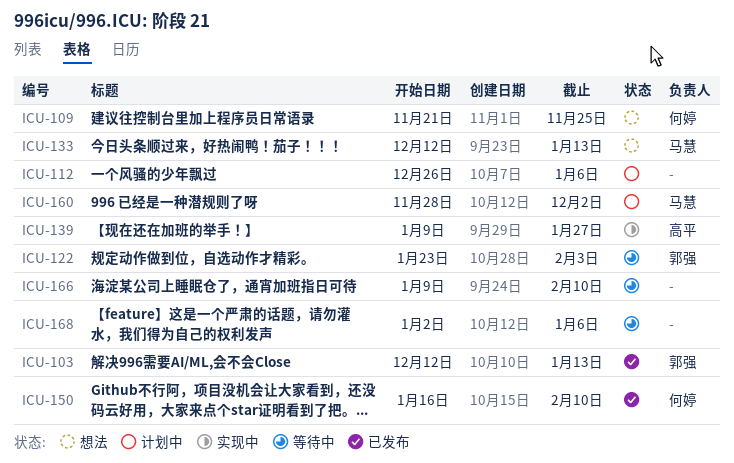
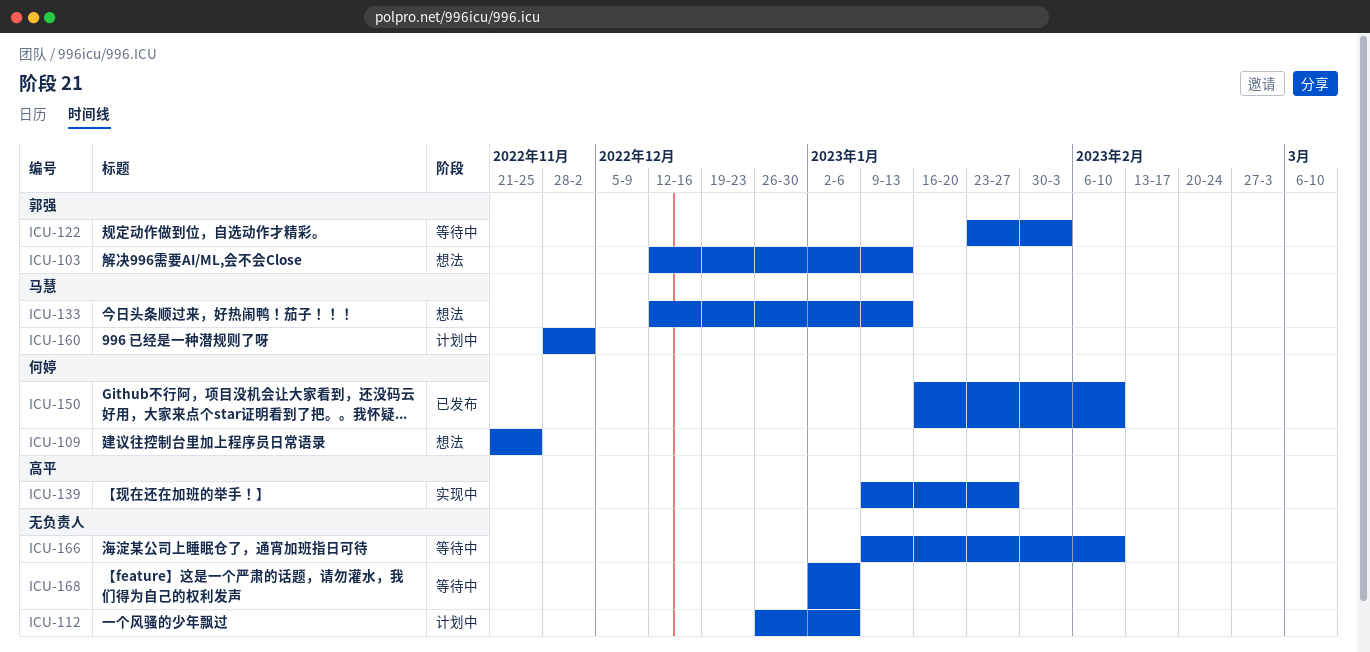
ICU-103, status: 已发布 -> 想法

